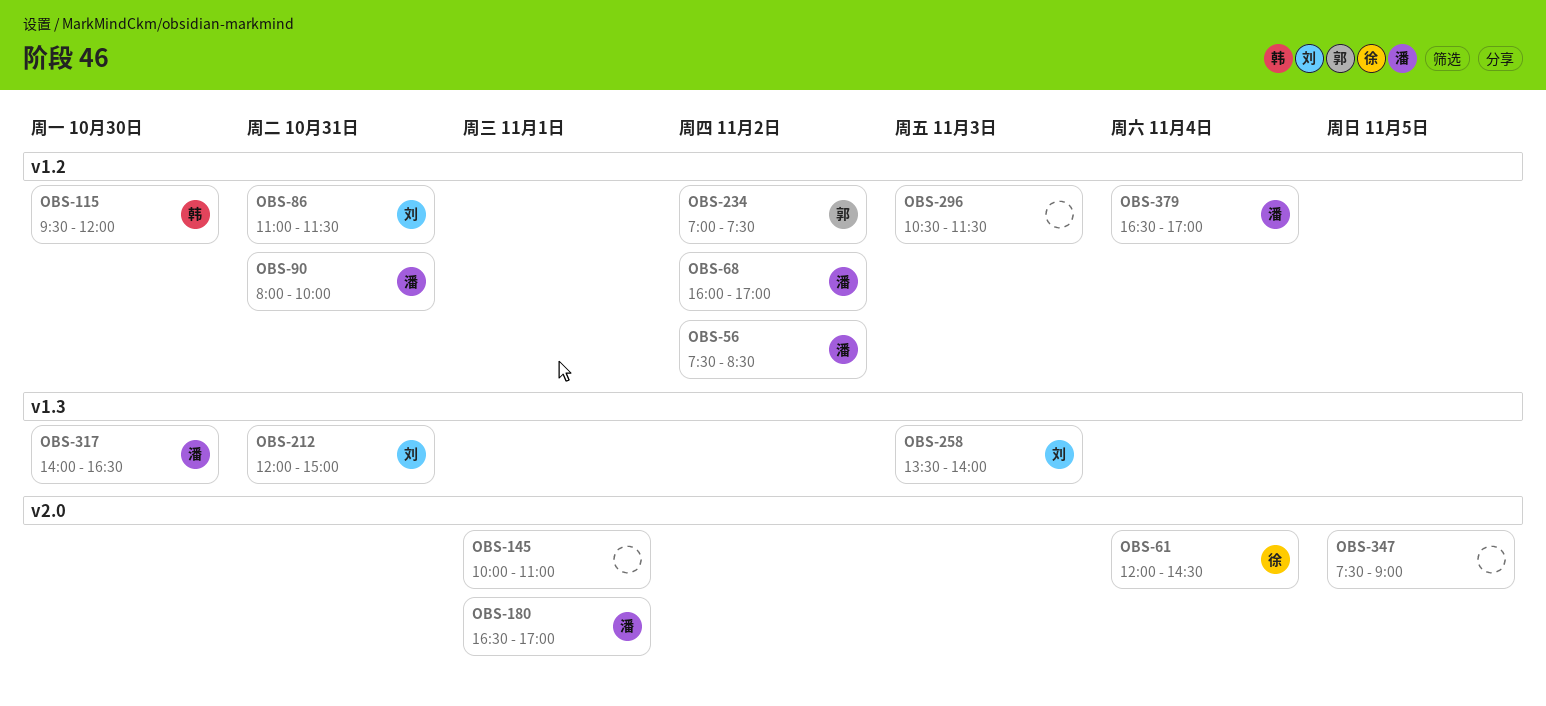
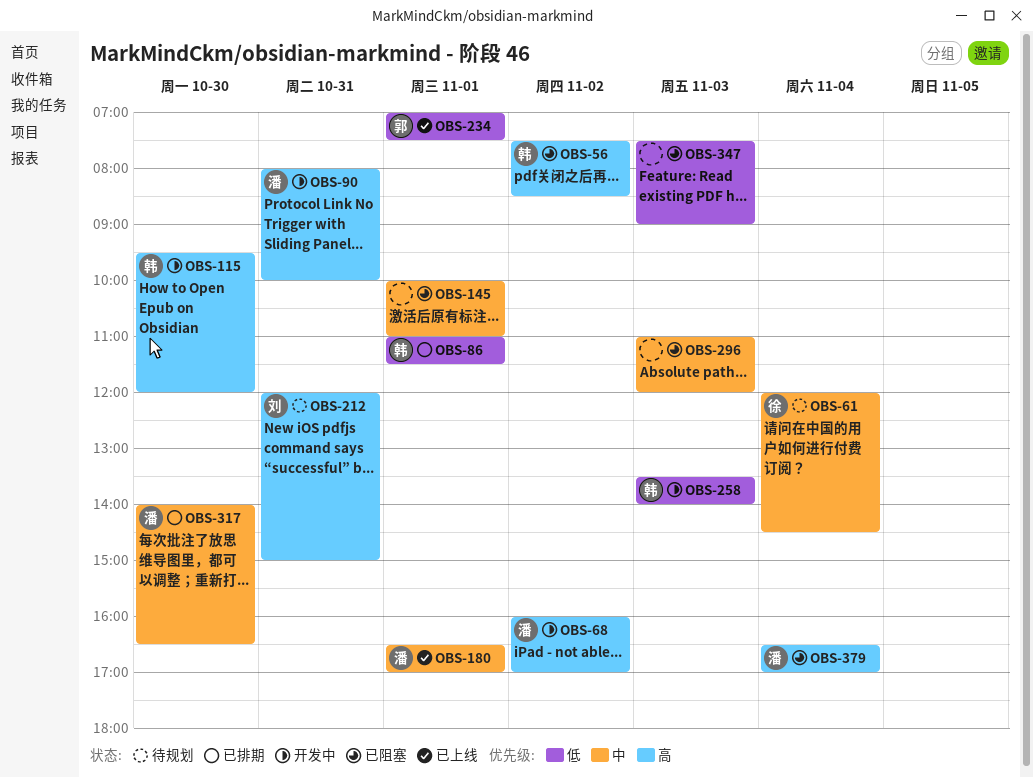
OBS-56, owner: 潘 -> 韩
OBS-86, owner: 刘 -> 韩
OBS-86, day: Oct 31 -> Nov 1
OBS-234, day: Nov 2 -> Nov 1
OBS-258, owner: 刘 -> 韩
OBS-296, begins: 10:30 -> 11:00
OBS-296, ends: 11:30 -> 12:00
OBS-347, day: Nov 5 -> Nov 3

